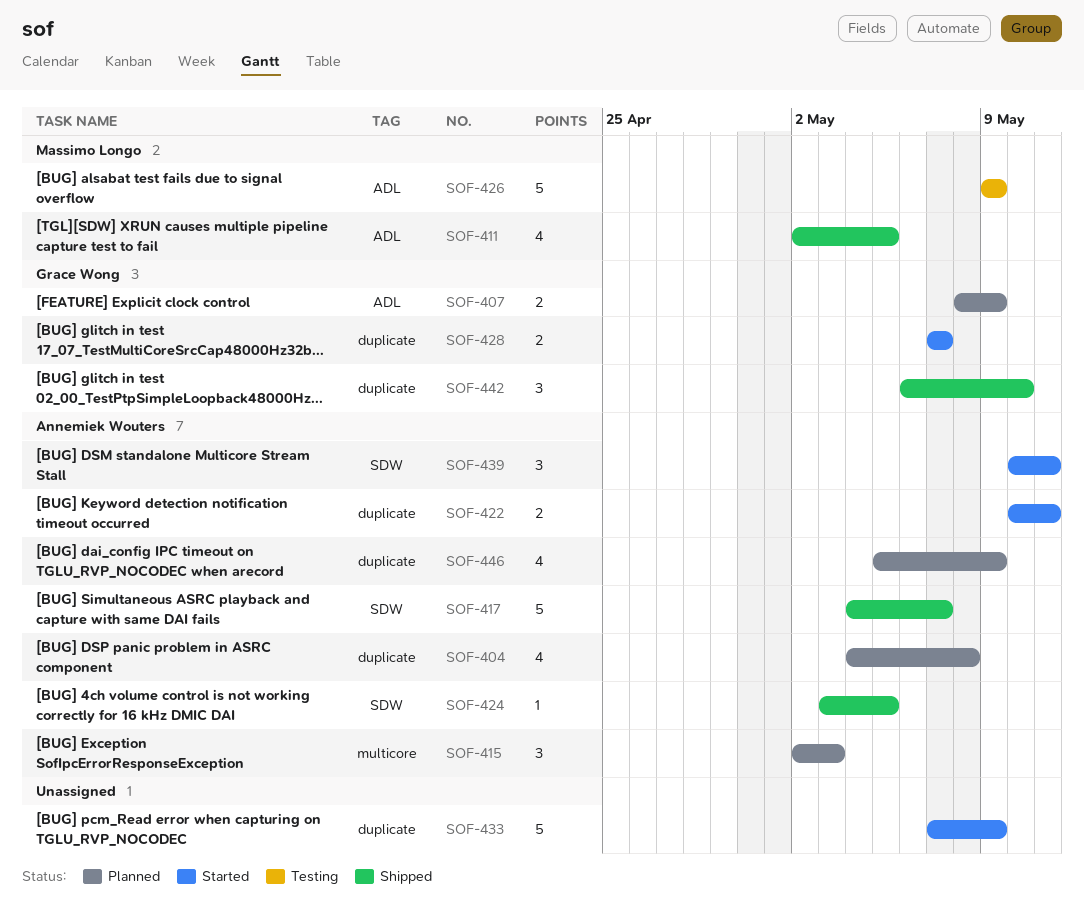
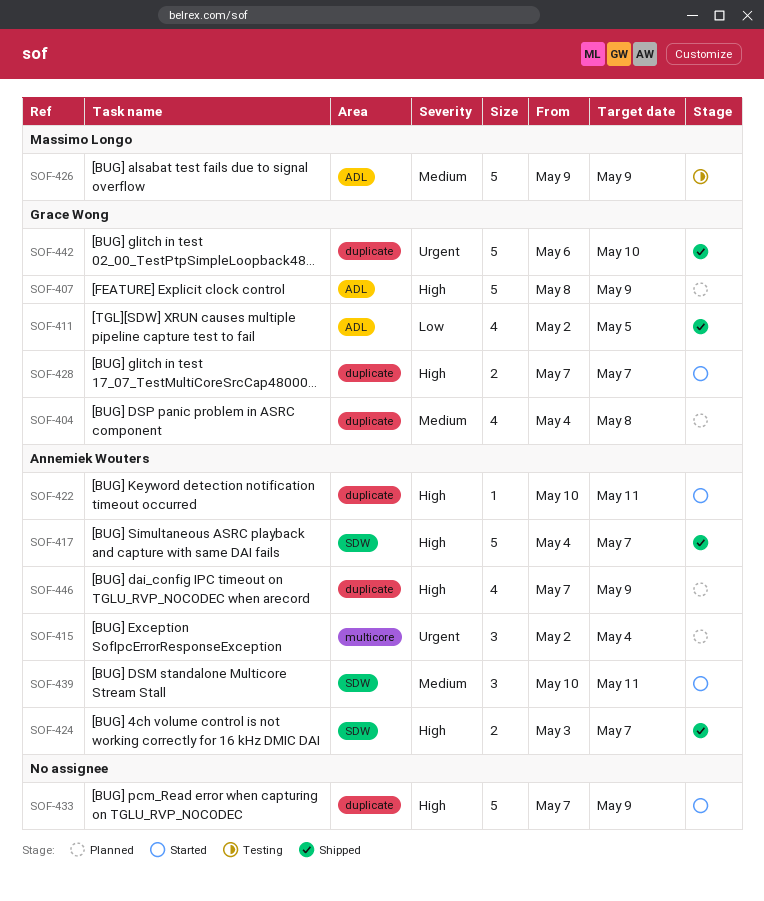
SOF-404, owner: Annemiek Wouters -> Grace Wong
SOF-407, estimate: 2 -> 5
SOF-411, owner: Massimo Longo -> Grace Wong
SOF-415, due: May 3 -> May 4
SOF-422, estimate: 2 -> 1
SOF-424, estimate: 1 -> 2
SOF-424, due: May 5 -> May 7
SOF-442, estimate: 3 -> 5
SOF-446, start: May 5 -> May 7

